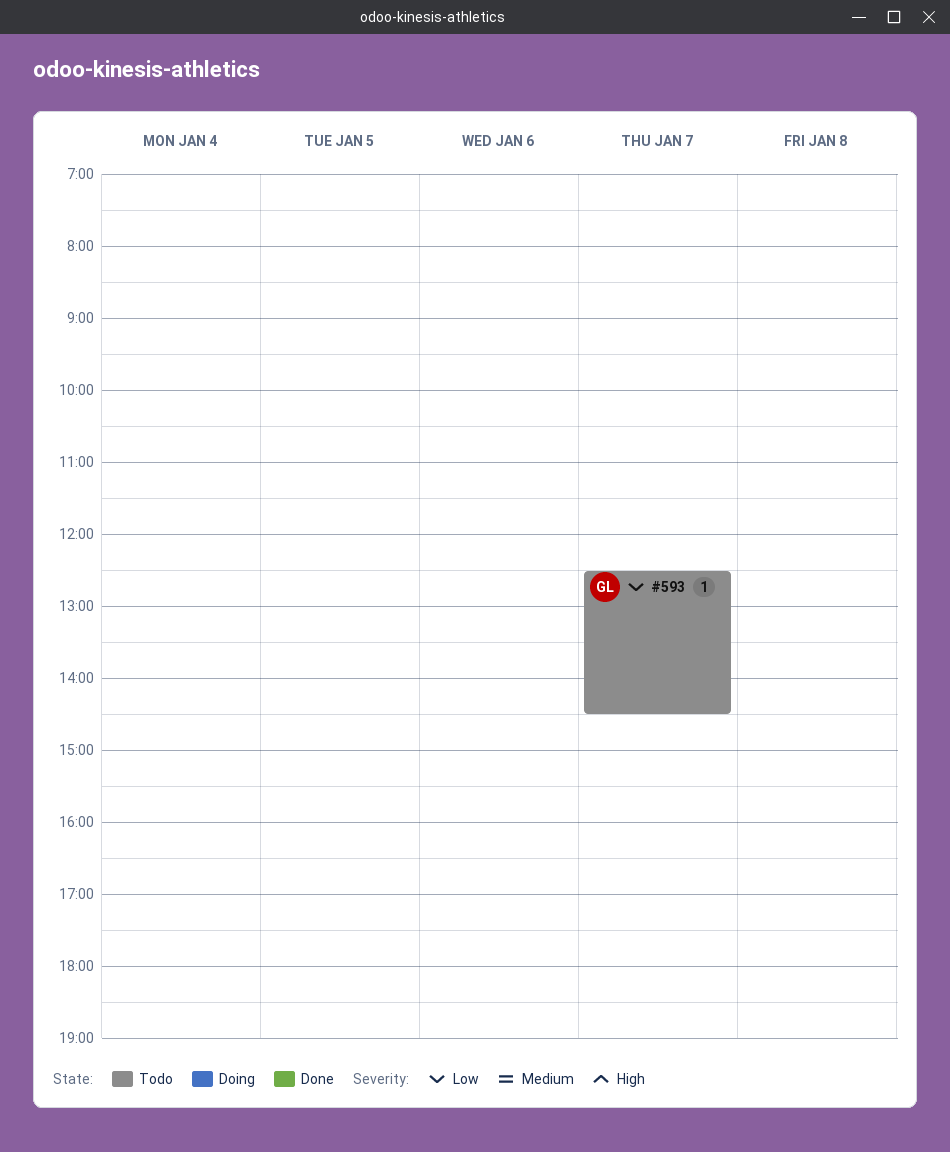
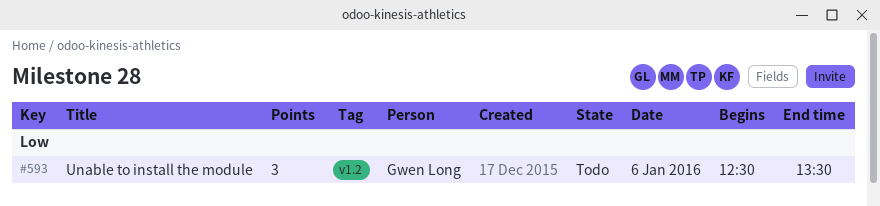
#593, estimate: 1 -> 3
#593, day: Jan 7 -> Jan 6
#593, ends: 14:30 -> 13:30

